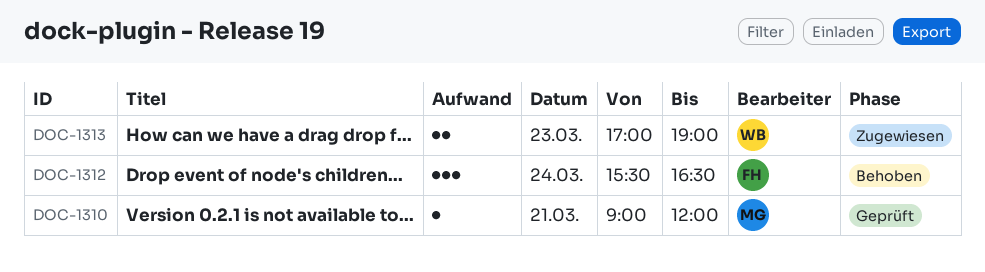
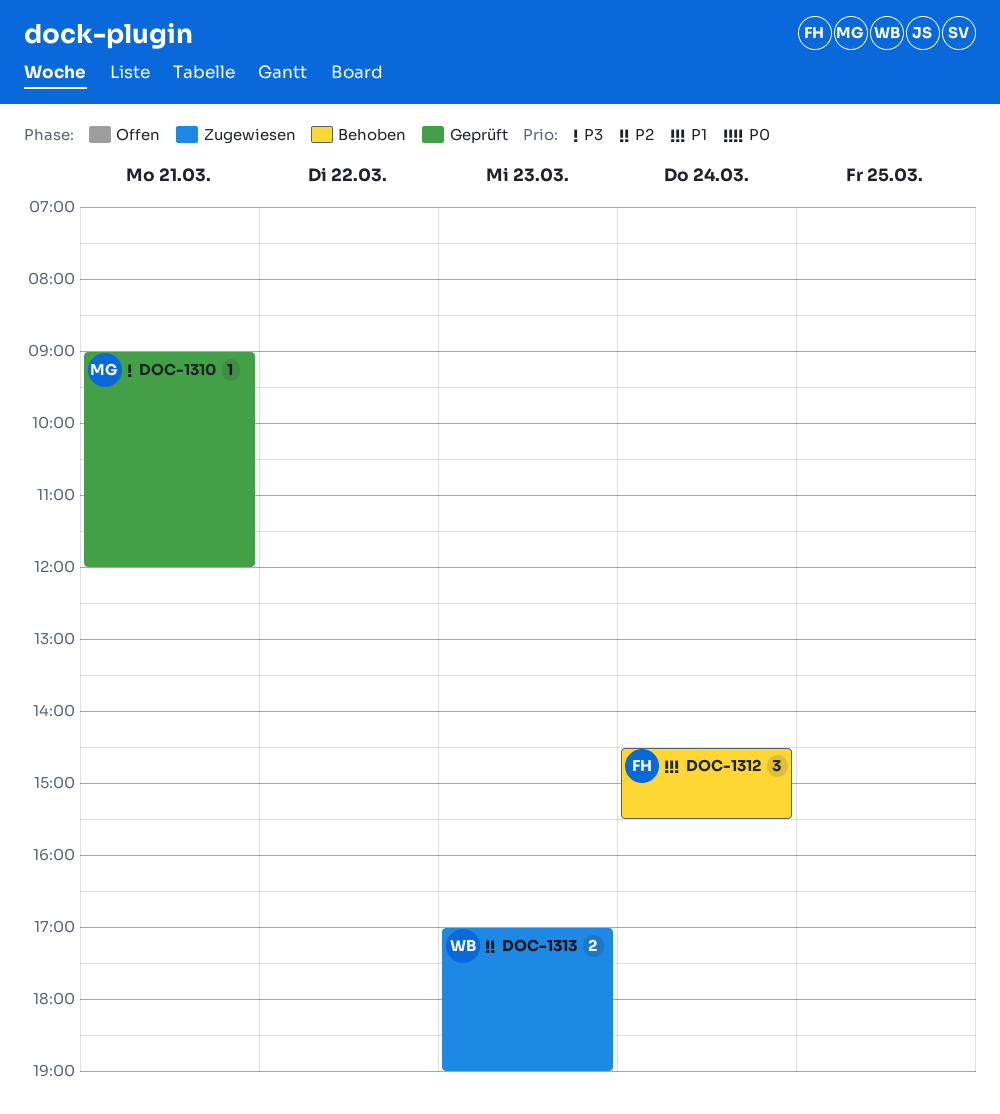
DOC-1312, begins: 15:30 -> 14:30
DOC-1312, ends: 16:30 -> 15:30

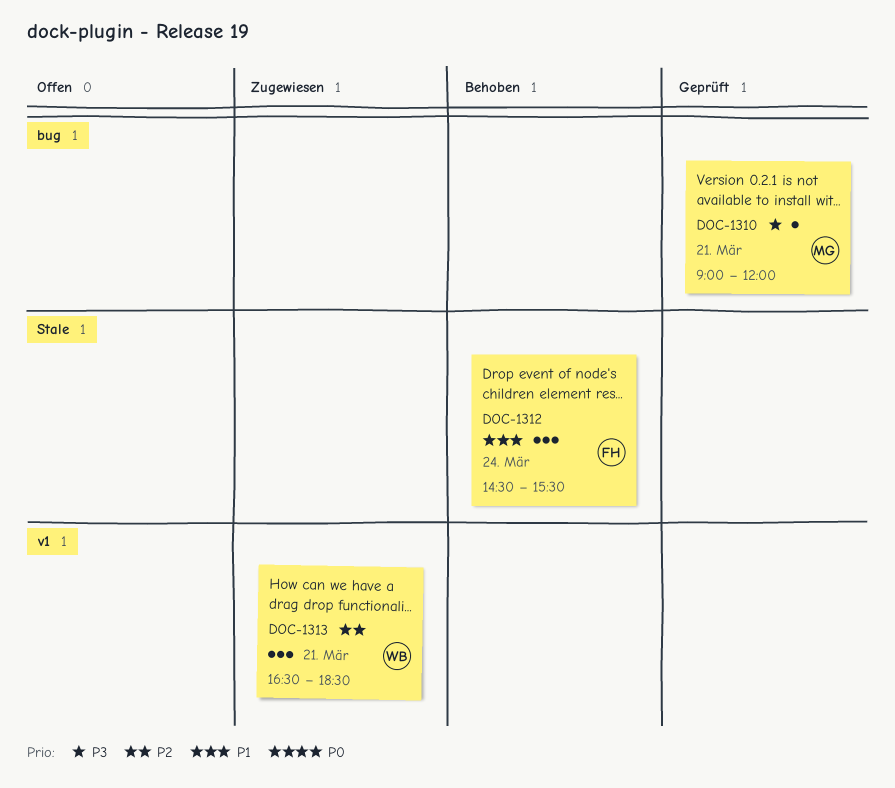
DOC-1313, estimate: 2 -> 3
DOC-1313, day: Mar 23 -> Mar 21
DOC-1313, begins: 17:00 -> 16:30
DOC-1313, ends: 19:00 -> 18:30

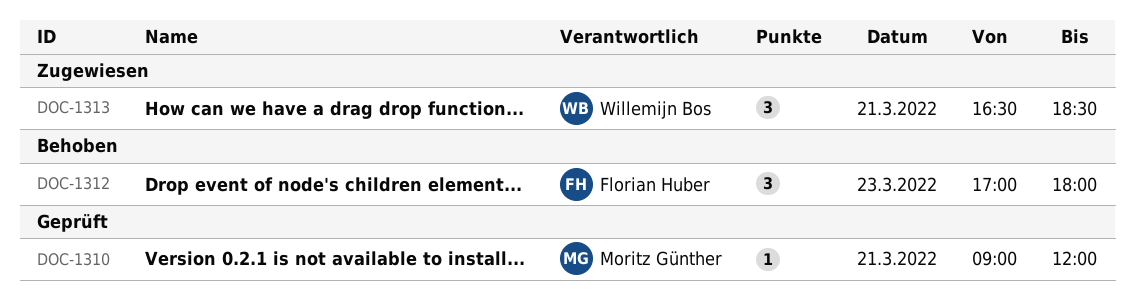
DOC-1312, day: Mar 24 -> Mar 23
DOC-1312, begins: 14:30 -> 17:00
DOC-1312, ends: 15:30 -> 18:00

